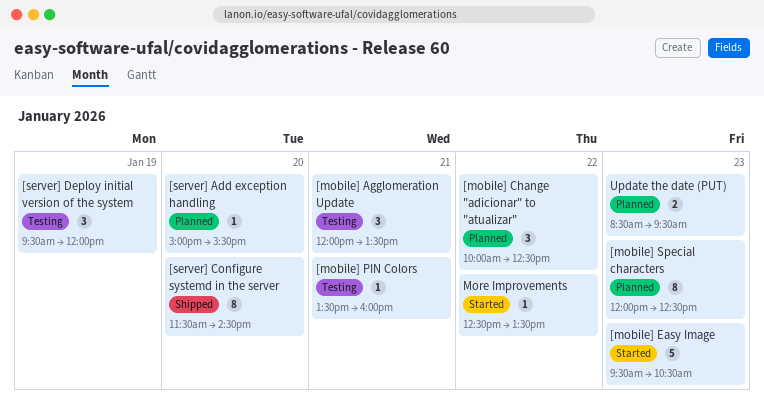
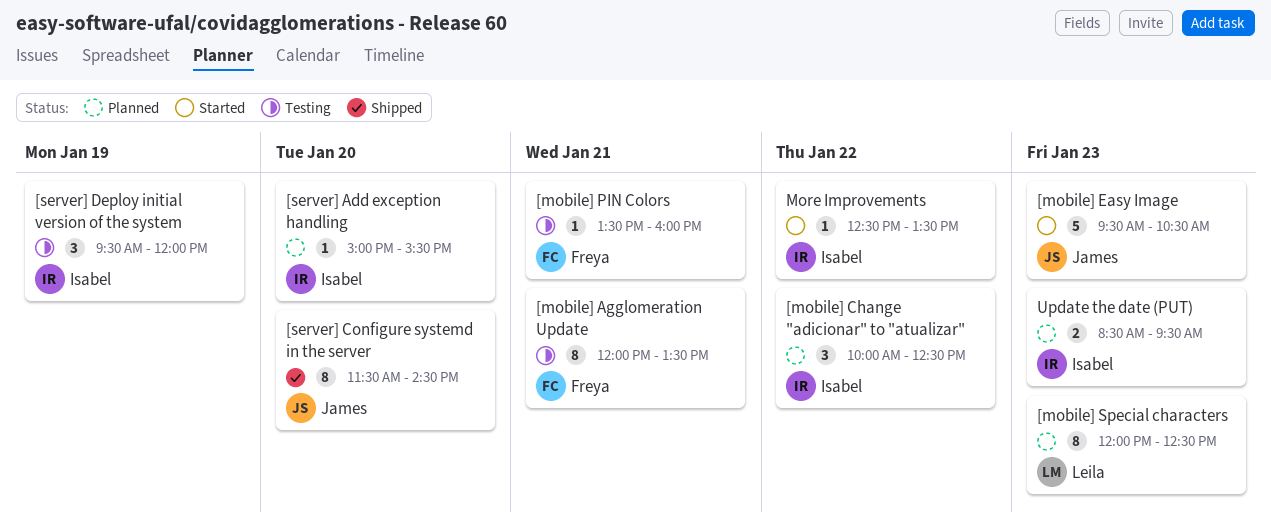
[mobile] Agglomeration Update, estimate: 3 -> 8

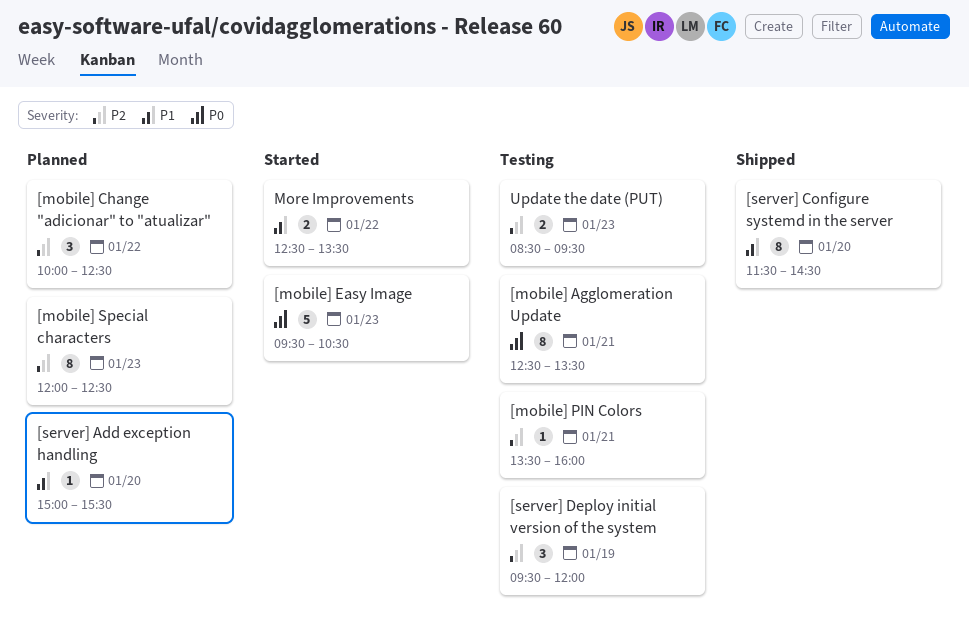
[mobile] Agglomeration Update, begins: 12:00 -> 12:30
More Improvements, estimate: 1 -> 2
Update the date (PUT), status: Planned -> Testing

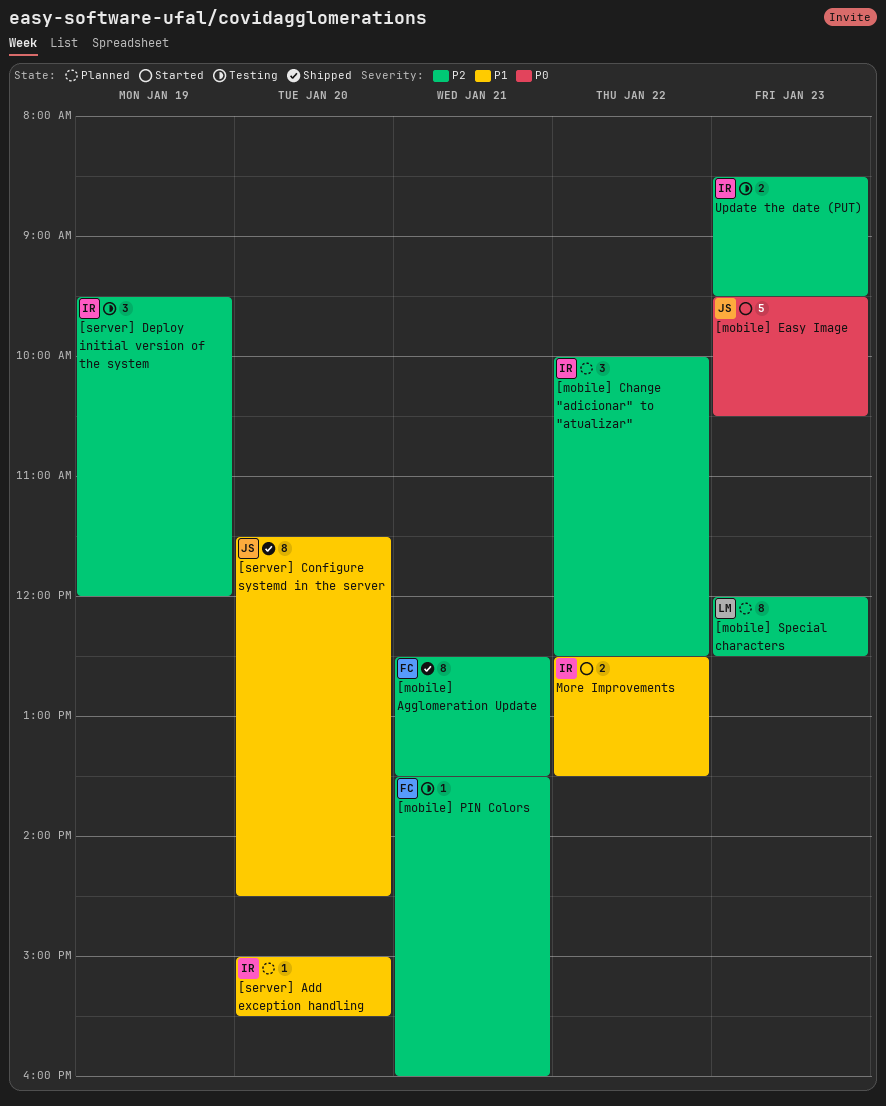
[mobile] Agglomeration Update, status: Testing -> Shipped
[mobile] Agglomeration Update, priority: P0 -> P2

